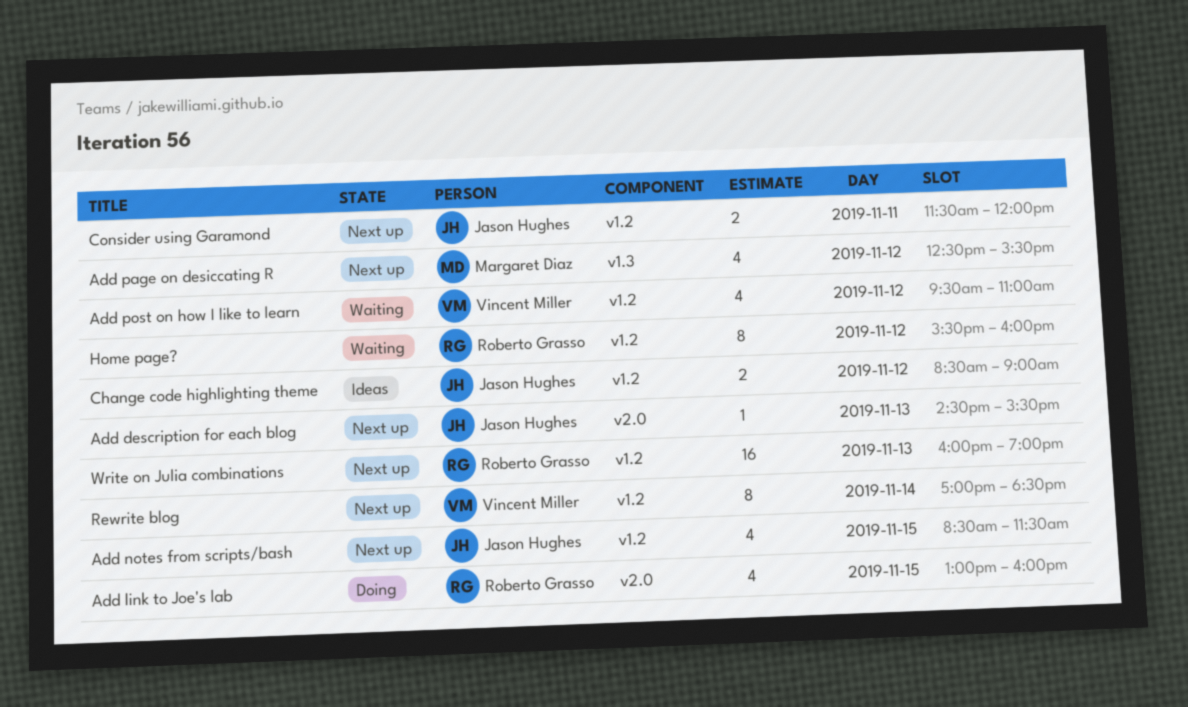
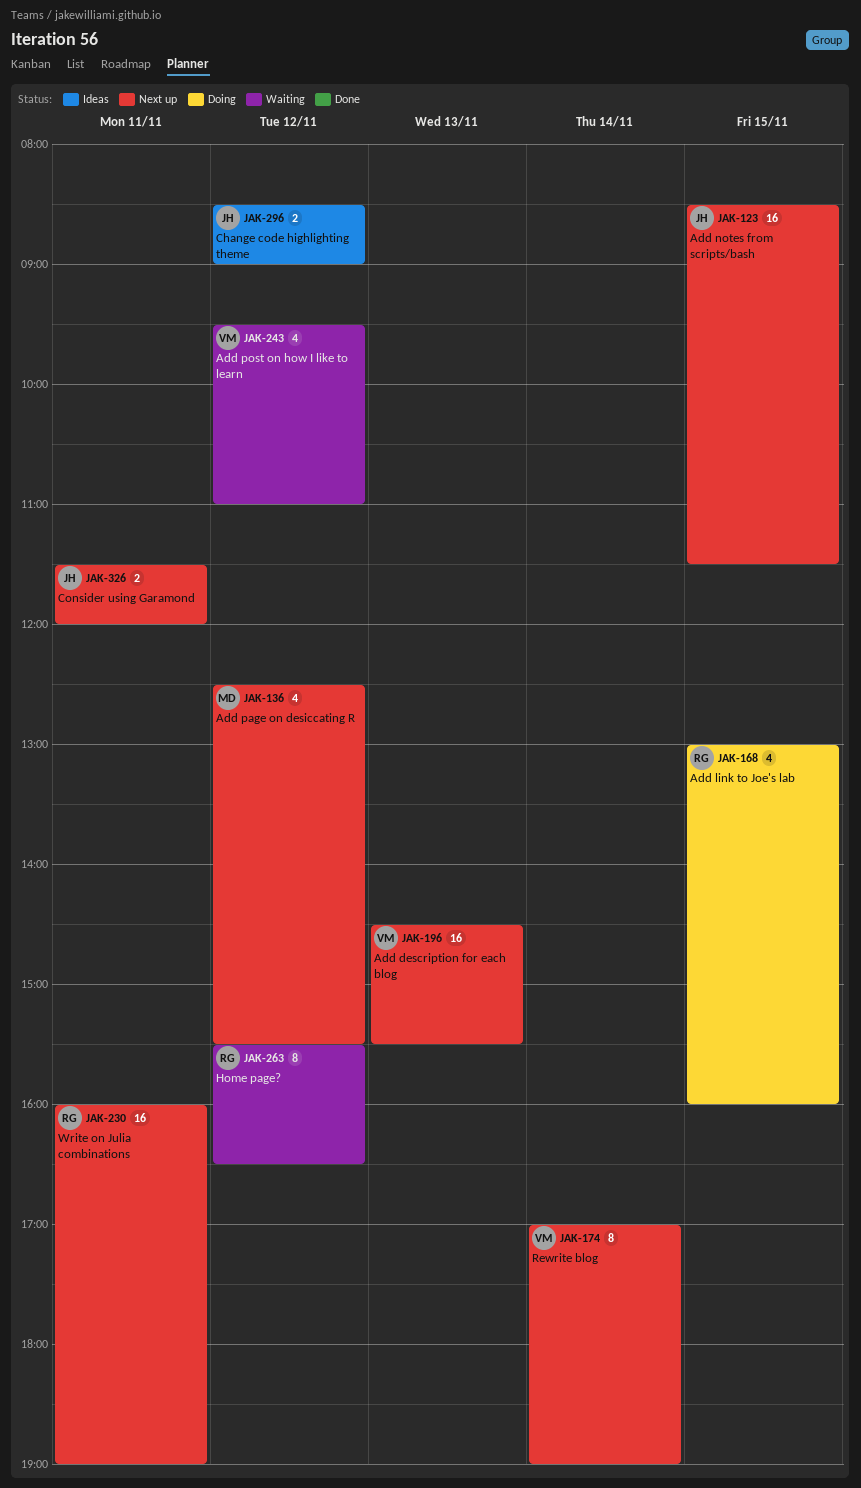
Add description for each blog, owner: Jason Hughes -> Vincent Miller
Add description for each blog, estimate: 1 -> 16
Add notes from scripts/bash, estimate: 4 -> 16
Home page?, ends: 16:00 -> 16:30
Rewrite blog, ends: 18:30 -> 19:00
Write on Julia combinations, day: Nov 13 -> Nov 11

